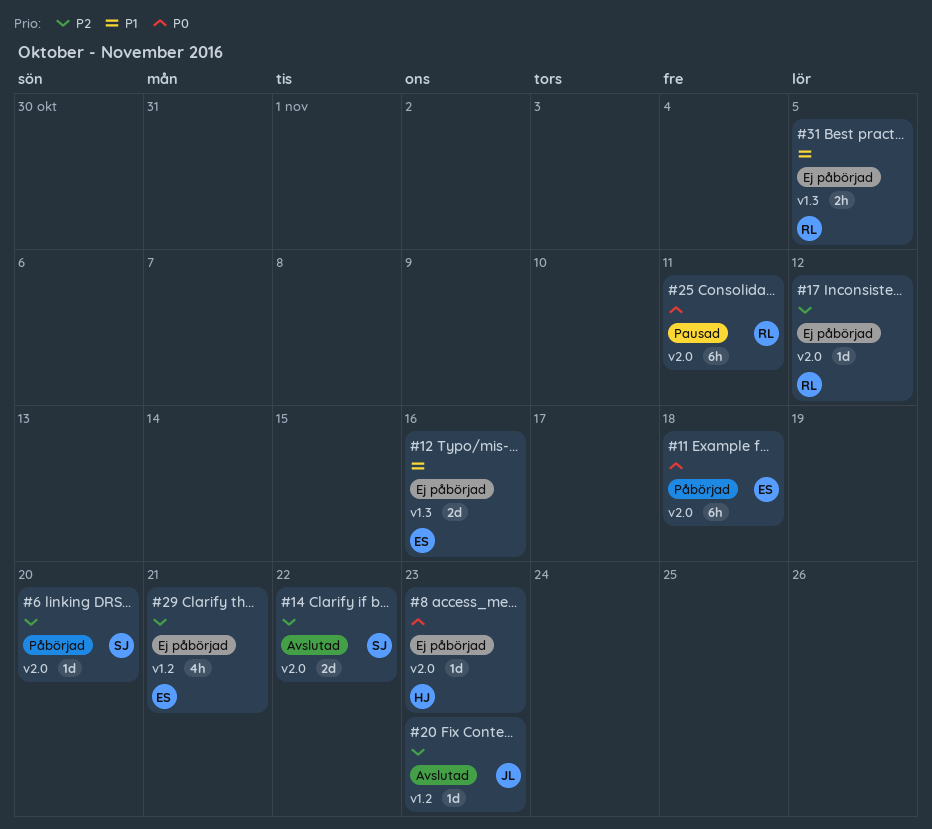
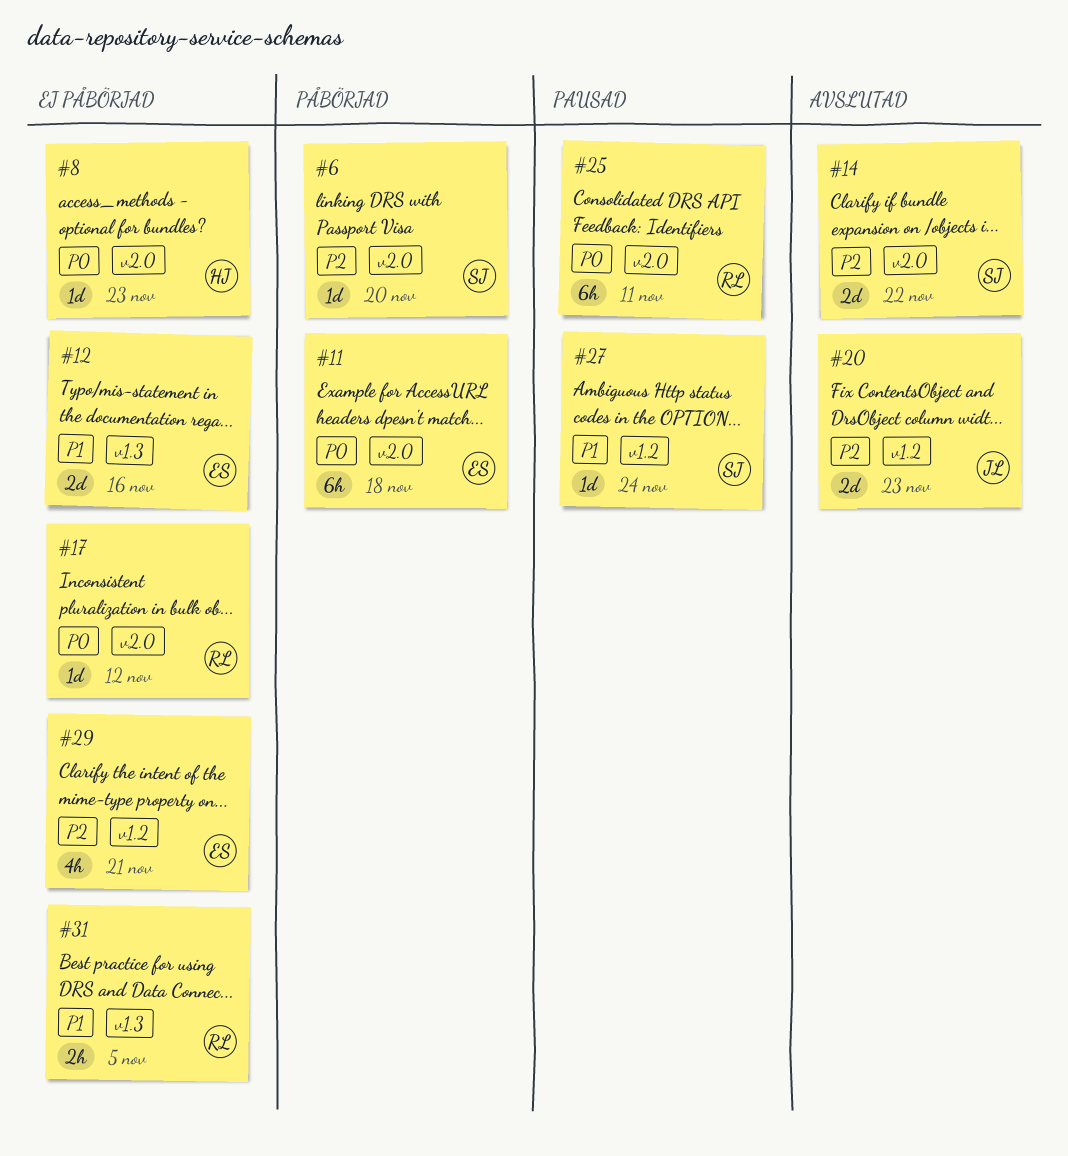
#17, priority: P2 -> P0
#20, estimate: 1d -> 2d
#27: none -> present

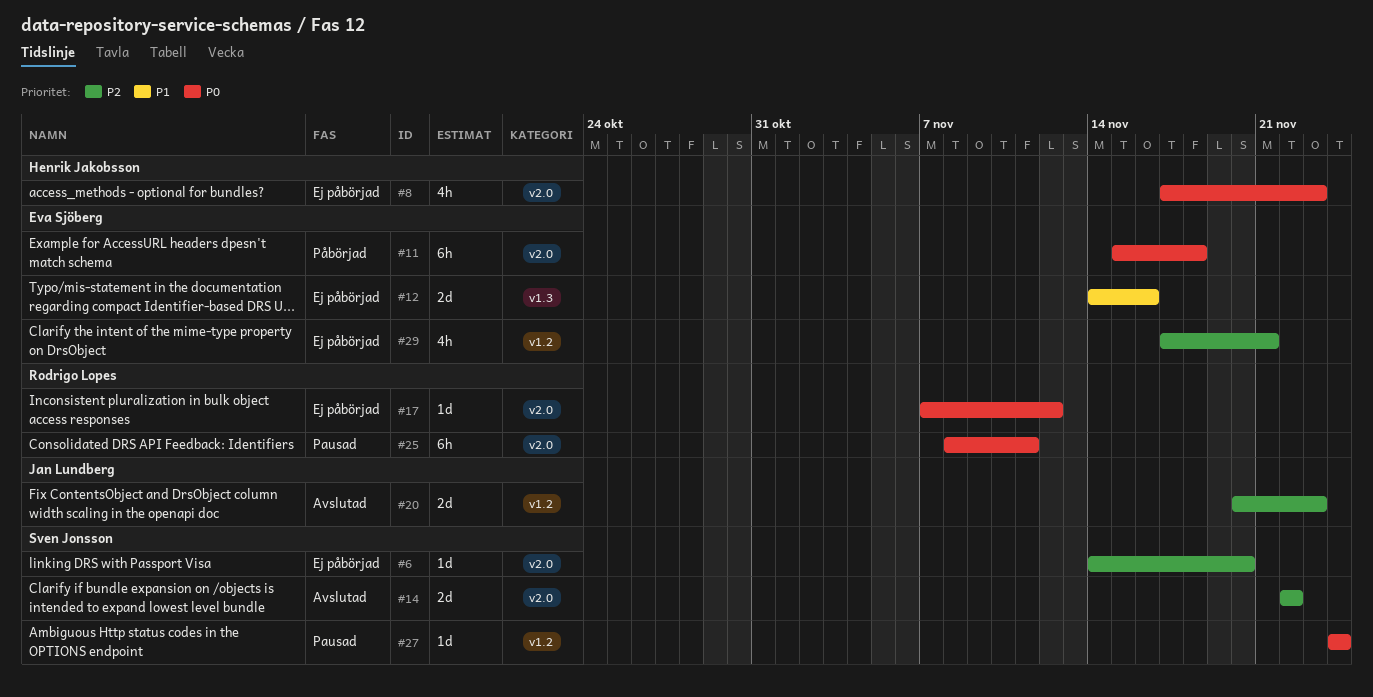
#6, status: Påbörjad -> Ej påbörjad
#8, estimate: 1d -> 4h
#27, priority: P1 -> P0
#31: present -> none

